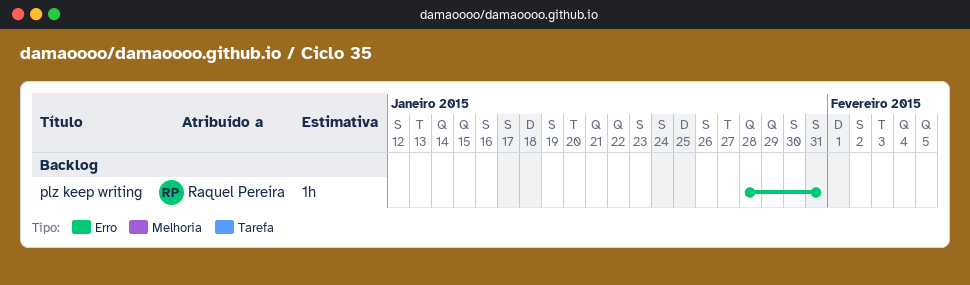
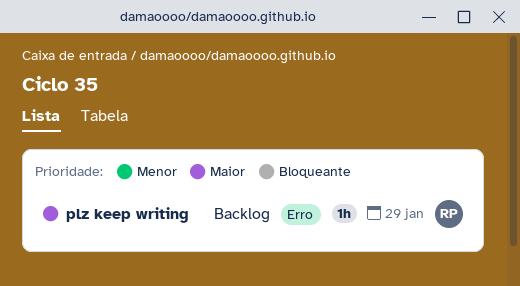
plz keep writing, due: Jan 31 -> Jan 29

